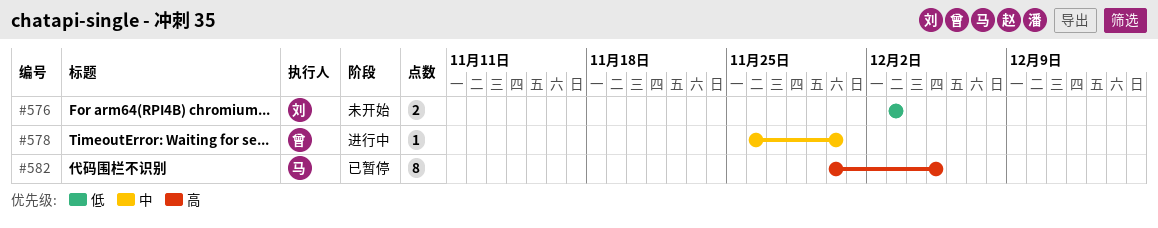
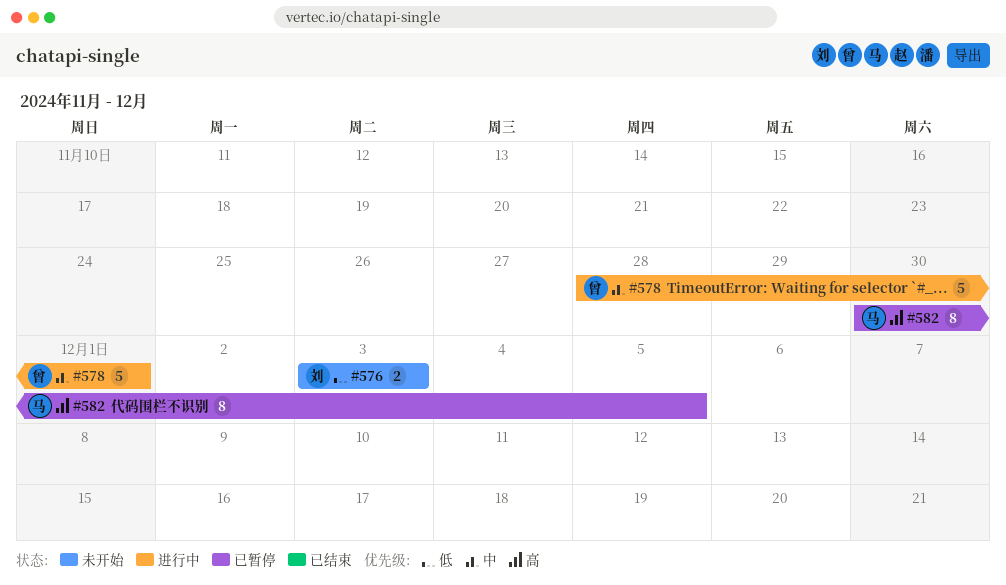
#578, estimate: 1 -> 5
#578, start: Nov 26 -> Nov 28
#578, due: Nov 30 -> Dec 1

